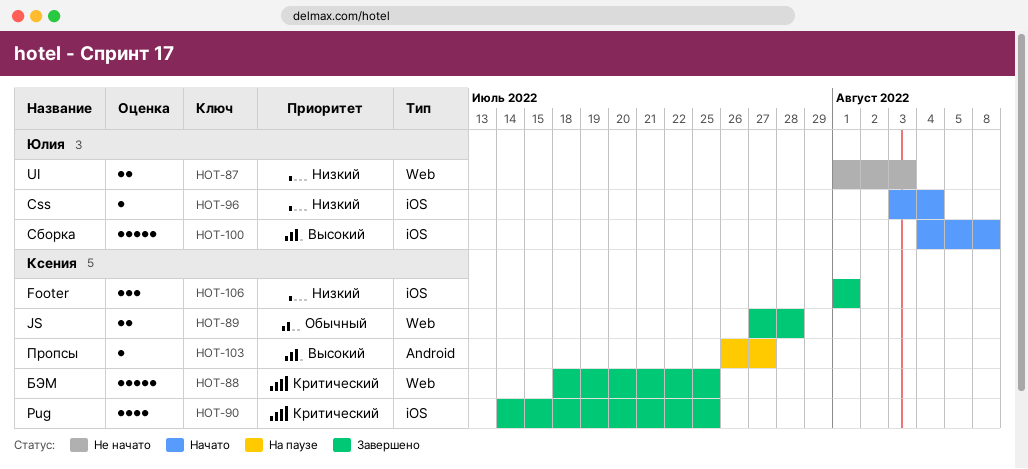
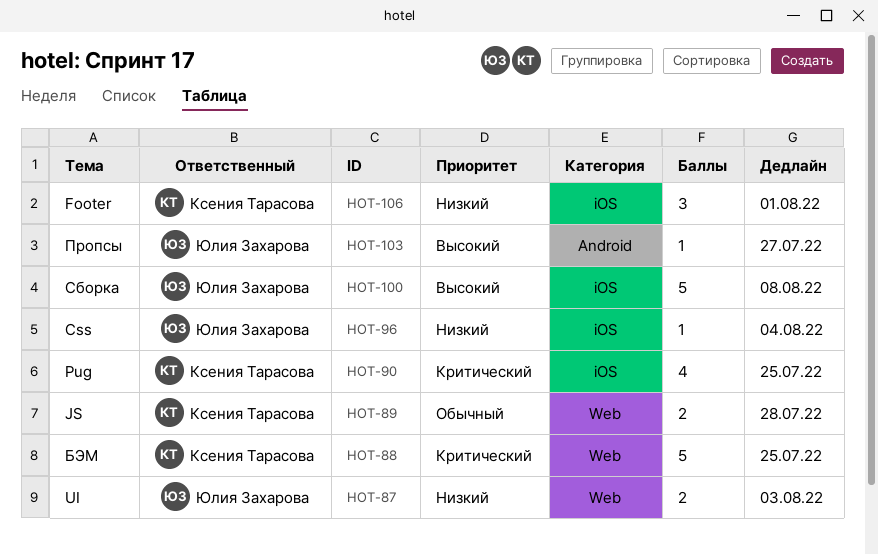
HOT-103, owner: Ксения Тарасова -> Юлия Захарова

